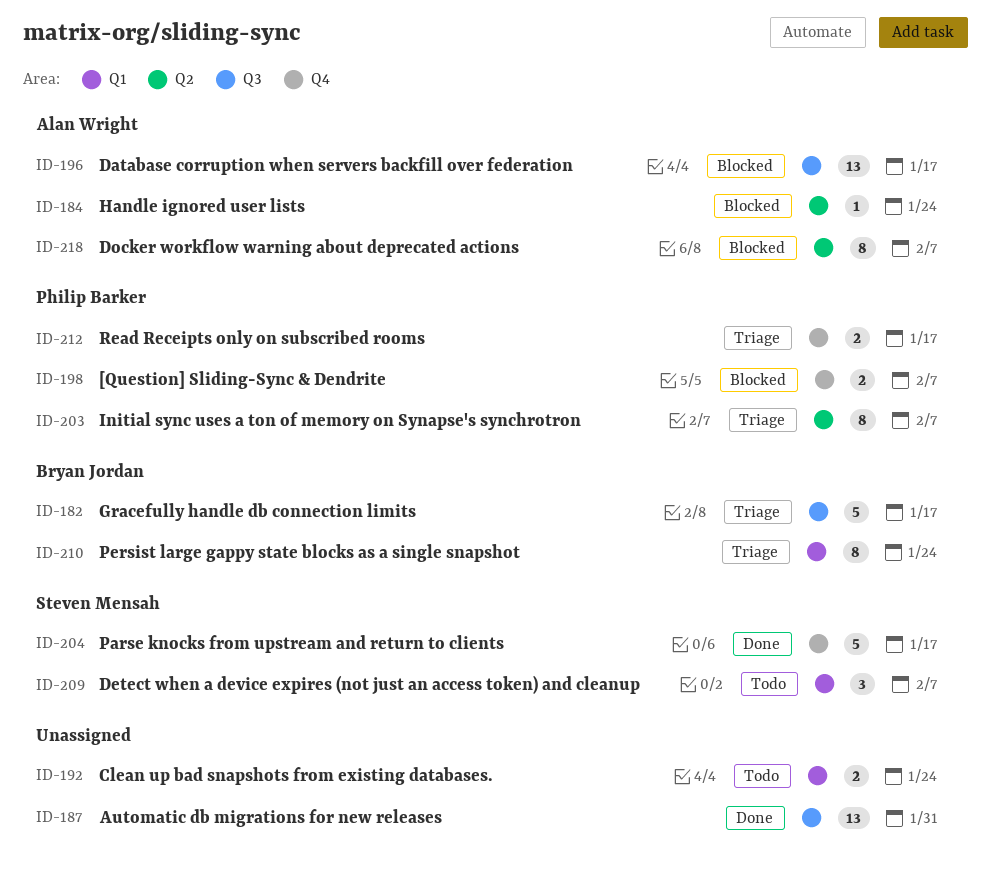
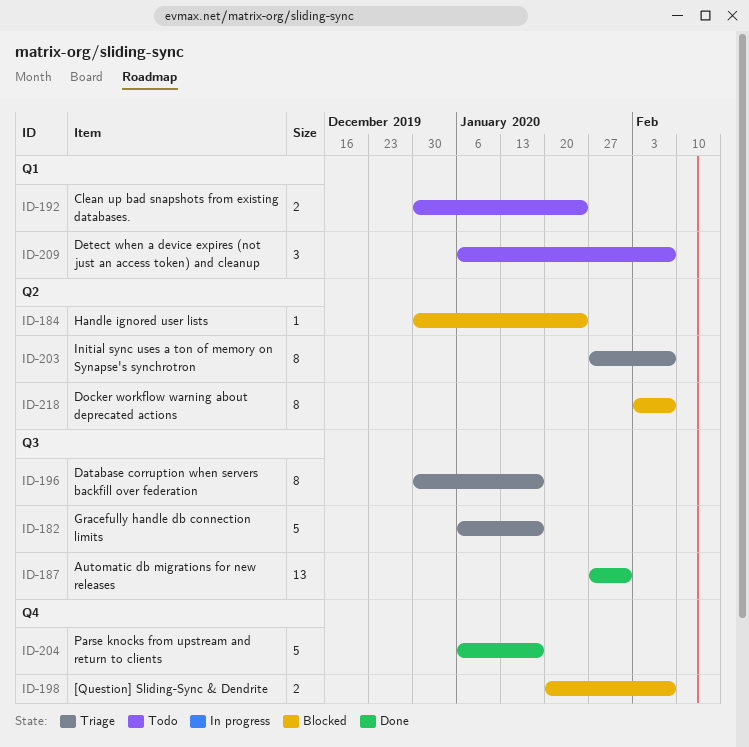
ID-196, status: Blocked -> Triage
ID-196, estimate: 13 -> 8
ID-210: present -> none
ID-212: present -> none

